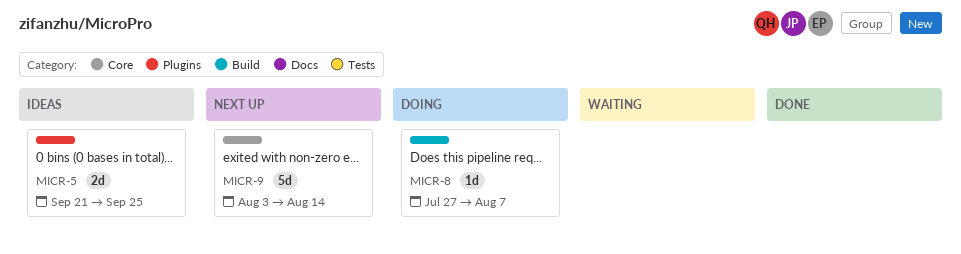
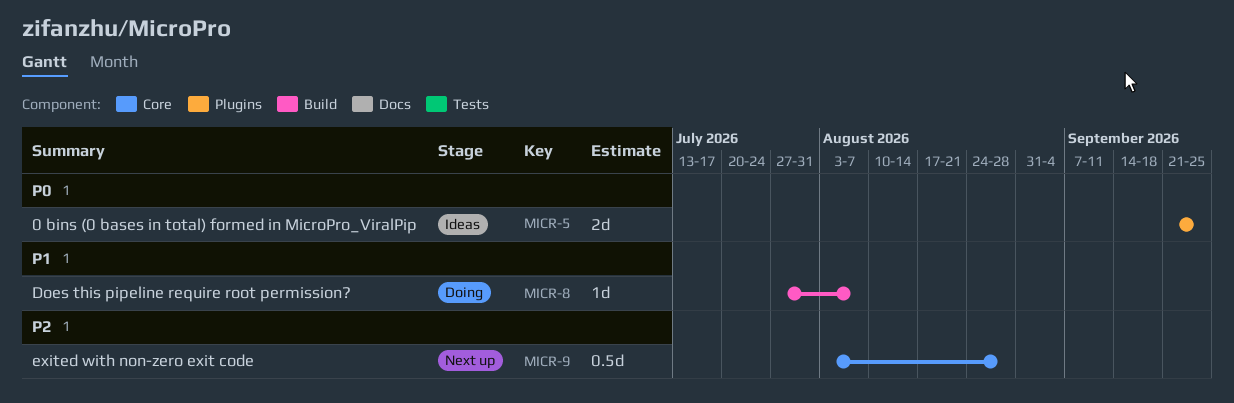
MICR-9, estimate: 5d -> 0.5d
MICR-9, due: Aug 14 -> Aug 28

